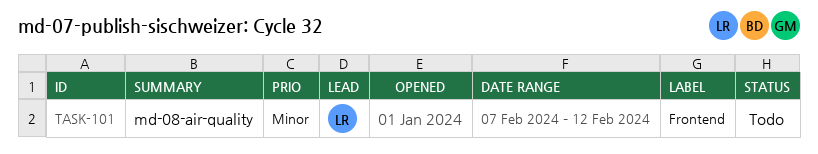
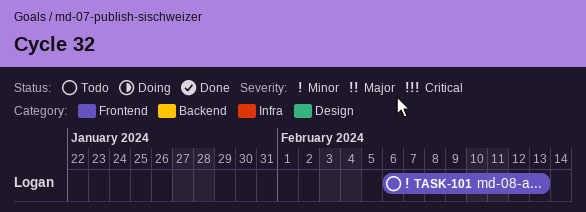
TASK-101, start: Feb 7 -> Feb 6
TASK-101, due: Feb 12 -> Feb 13

